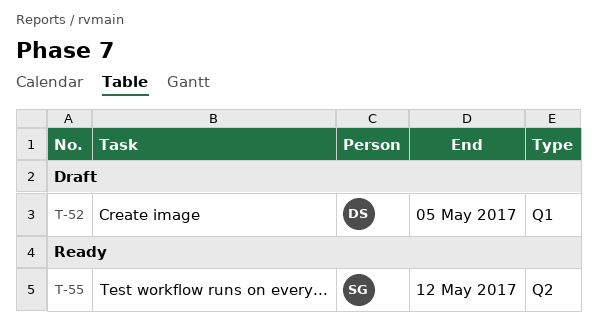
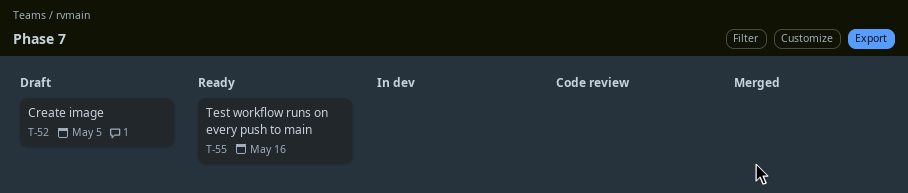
T-55, due: May 12 -> May 16

